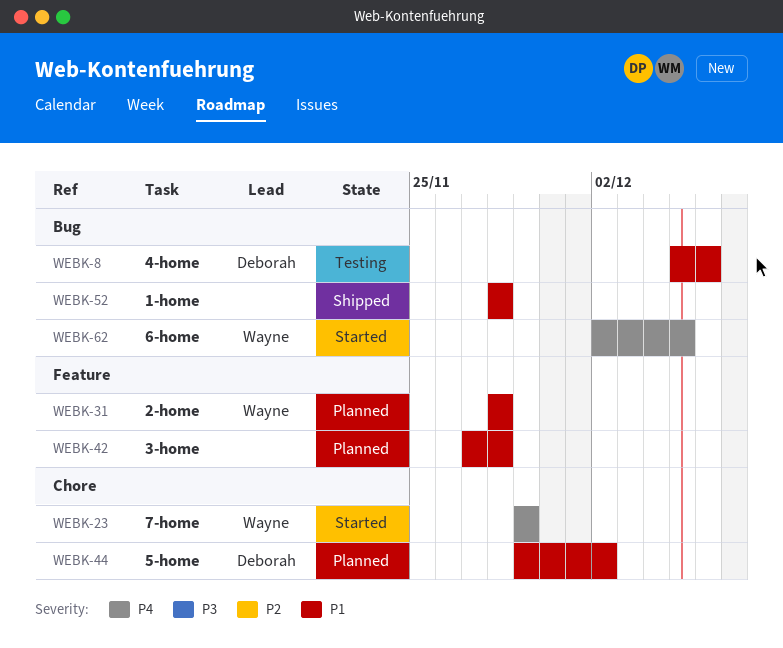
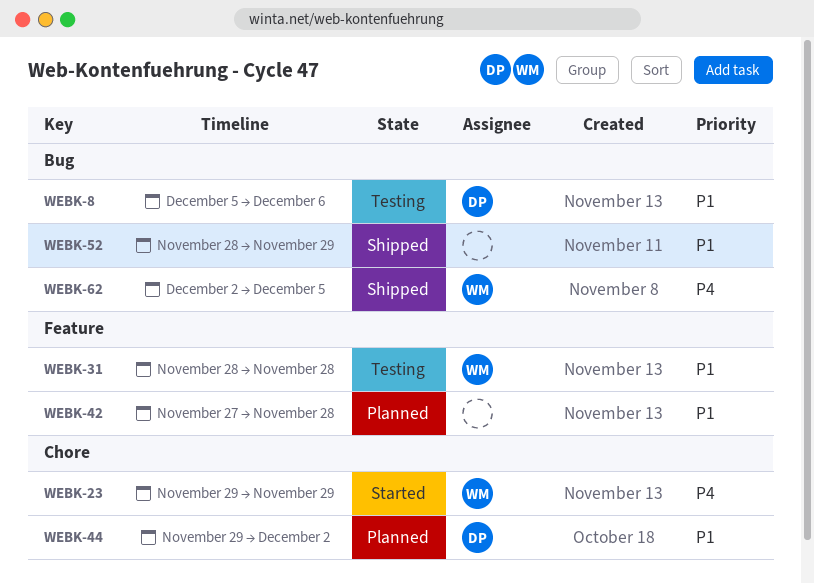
WEBK-31, status: Planned -> Testing
WEBK-52, due: Nov 28 -> Nov 29
WEBK-62, status: Started -> Shipped

